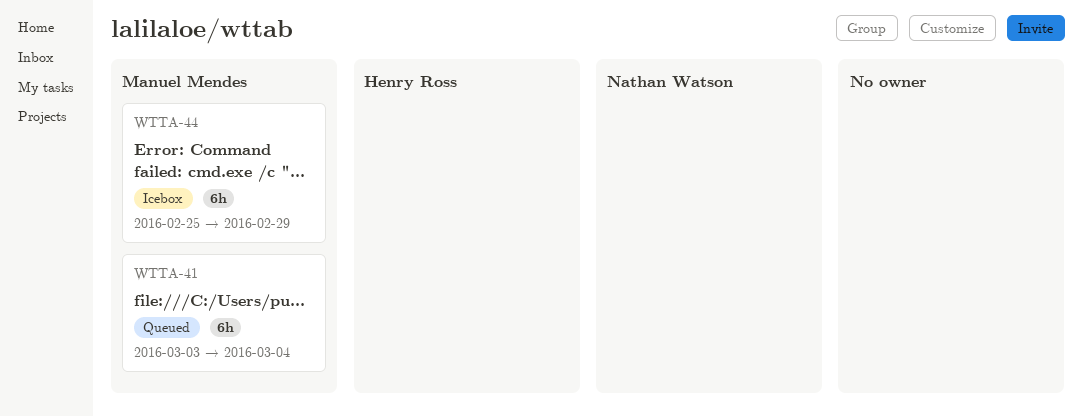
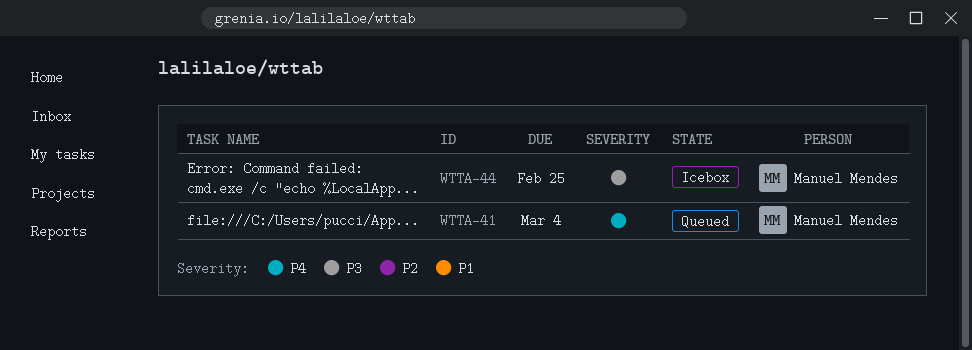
WTTA-44, due: Feb 29 -> Feb 25

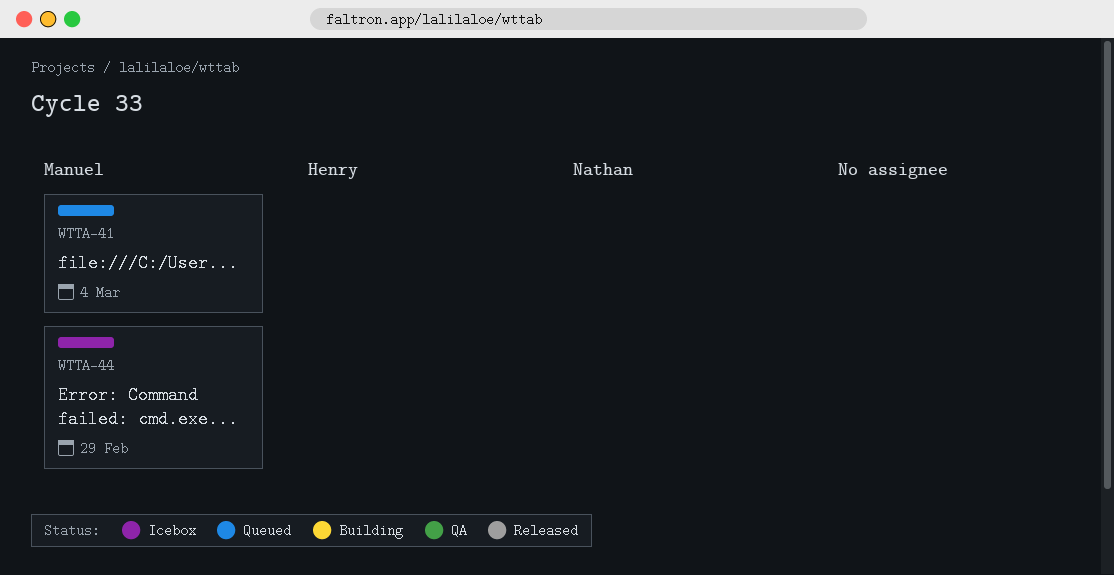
WTTA-44, due: Feb 25 -> Feb 29

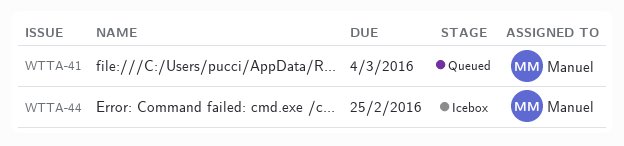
WTTA-44, due: Feb 29 -> Feb 25

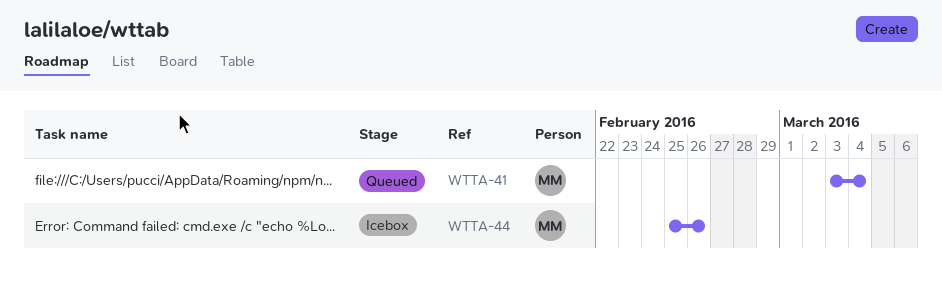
WTTA-44, due: Feb 25 -> Feb 26

